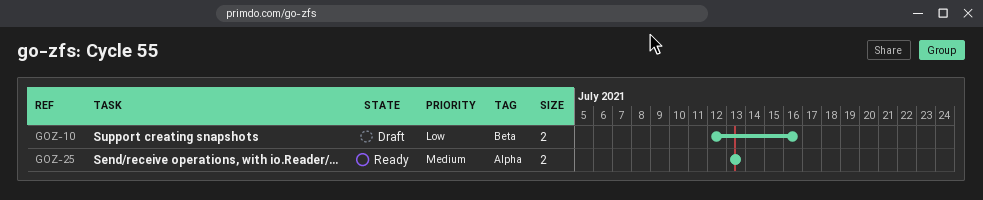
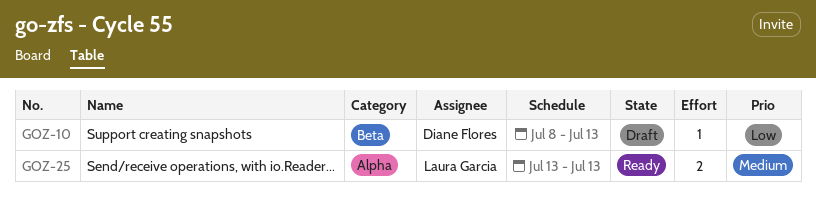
GOZ-10, estimate: 2 -> 1
GOZ-10, start: Jul 12 -> Jul 8
GOZ-10, due: Jul 16 -> Jul 13

